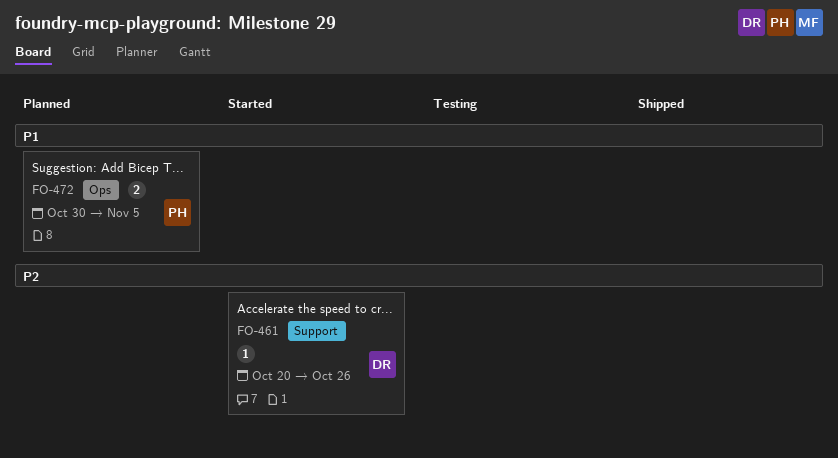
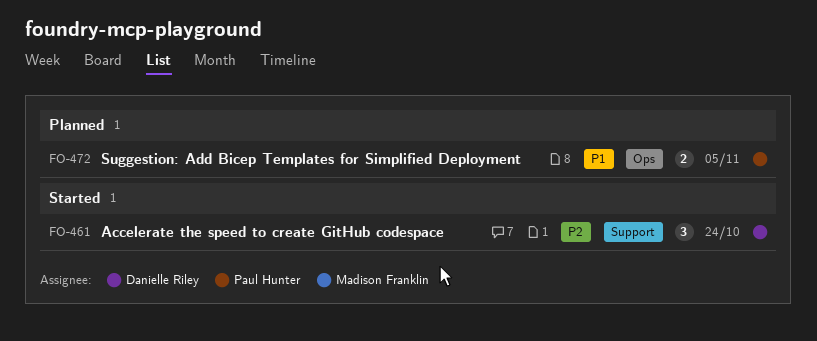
FO-461, estimate: 1 -> 3
FO-461, due: Oct 26 -> Oct 24

